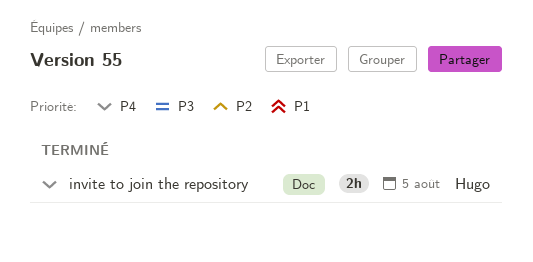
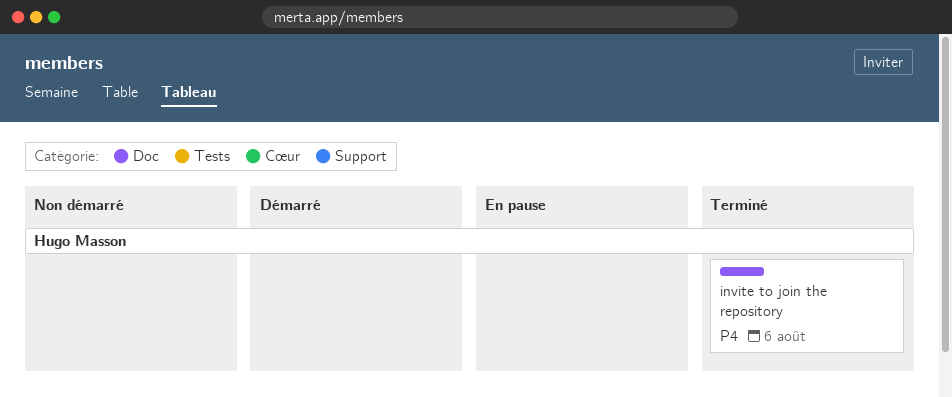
invite to join the repository, due: Aug 5 -> Aug 6

